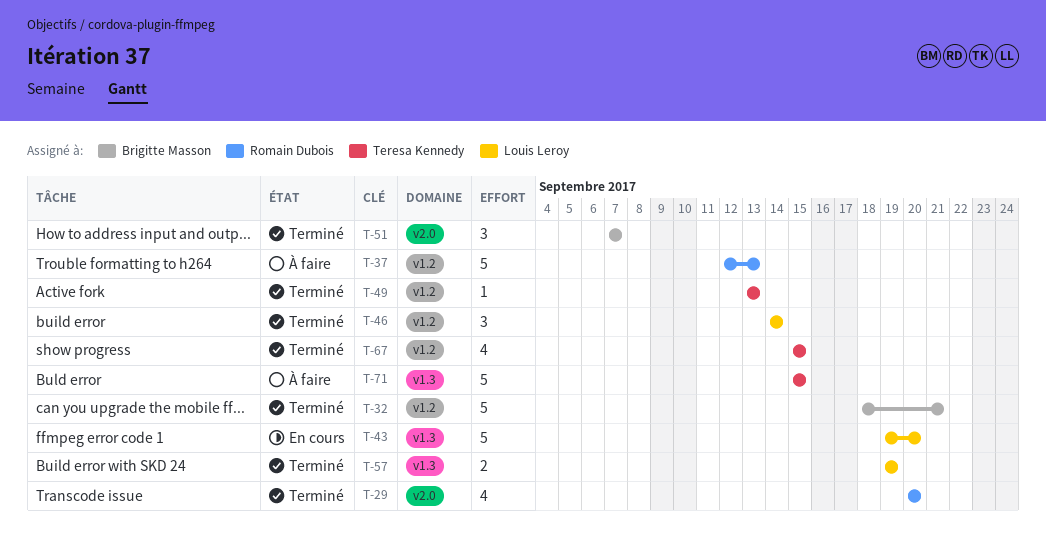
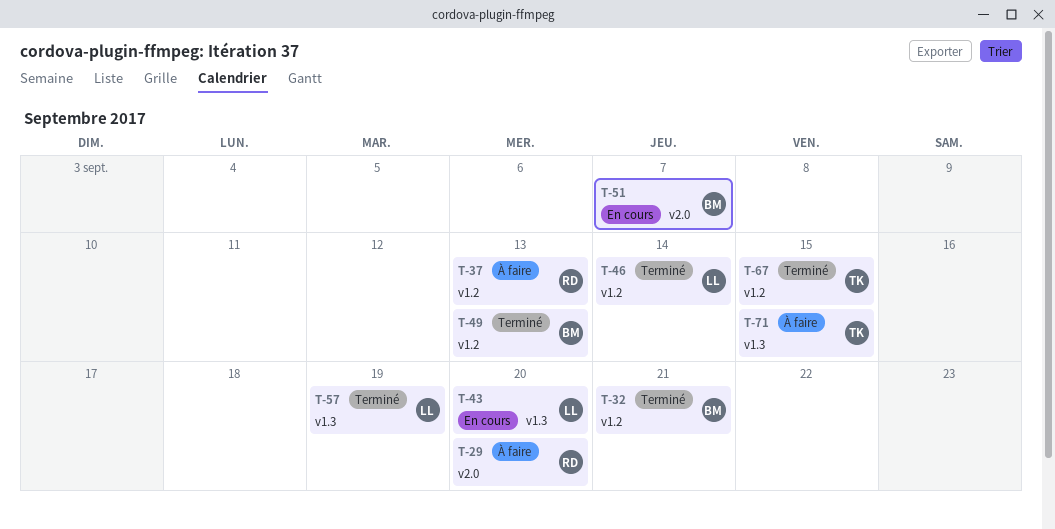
T-29, status: Terminé -> À faire
T-49, owner: Teresa Kennedy -> Brigitte Masson
T-51, status: Terminé -> En cours

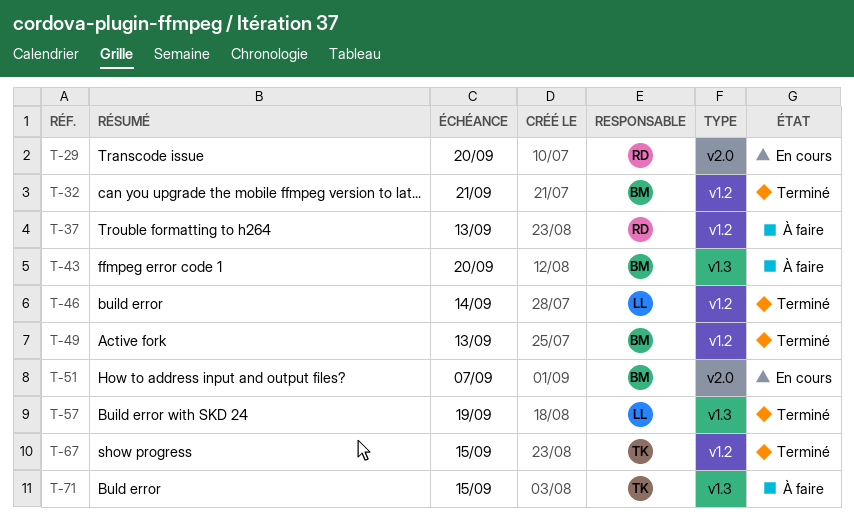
T-29, status: À faire -> En cours
T-43, status: En cours -> À faire
T-43, owner: LL -> BM

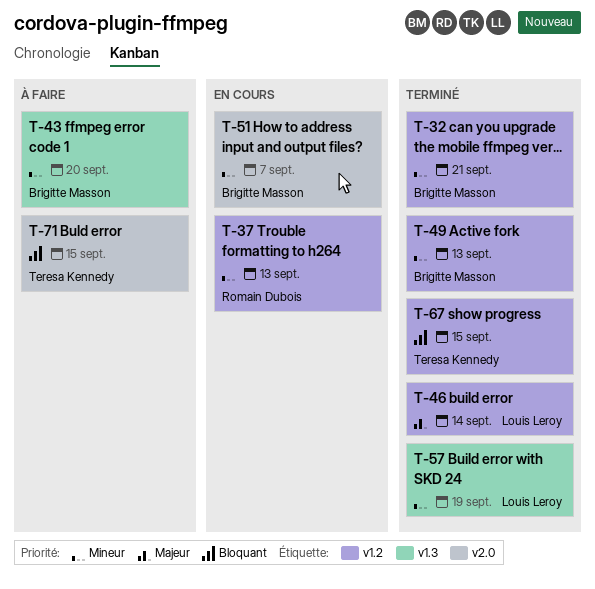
T-29: present -> none
T-37, status: À faire -> En cours
T-71, label: v1.3 -> v2.0

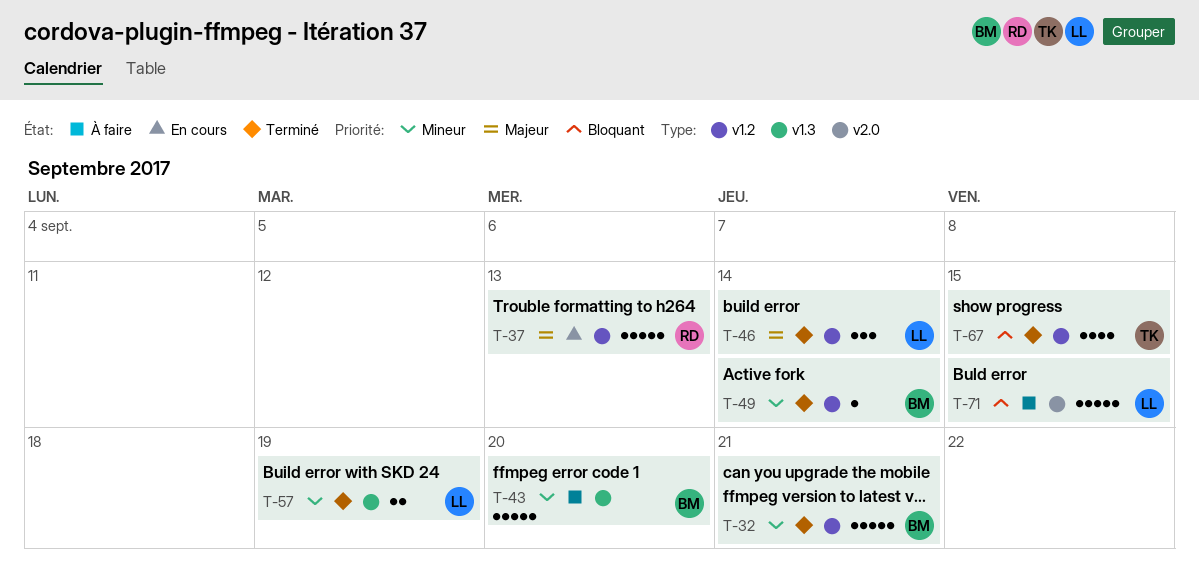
T-37, priority: Mineur -> Majeur
T-49, due: Sep 13 -> Sep 14
T-51: present -> none
T-71, owner: Teresa Kennedy -> Louis Leroy

